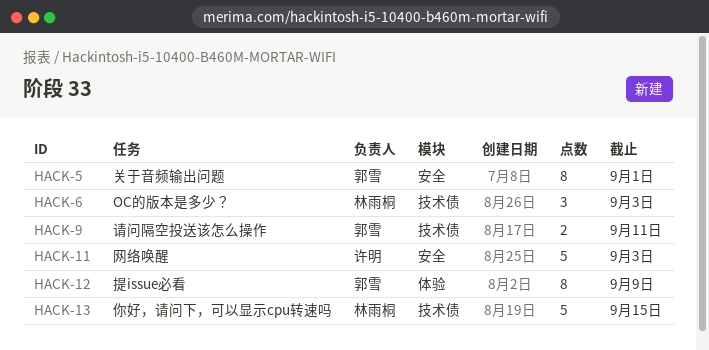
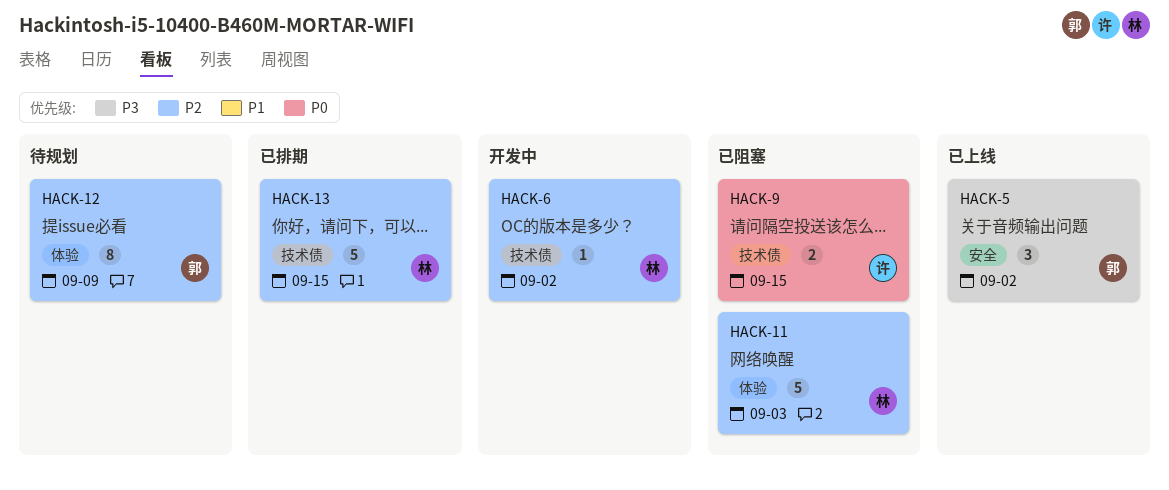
HACK-5, estimate: 8 -> 3
HACK-5, due: Sep 1 -> Sep 2
HACK-6, estimate: 3 -> 1
HACK-6, due: Sep 3 -> Sep 2
HACK-9, owner: 郭雪 -> 许明
HACK-9, due: Sep 11 -> Sep 15
HACK-11, owner: 许明 -> 林雨桐
HACK-11, label: 安全 -> 体验

